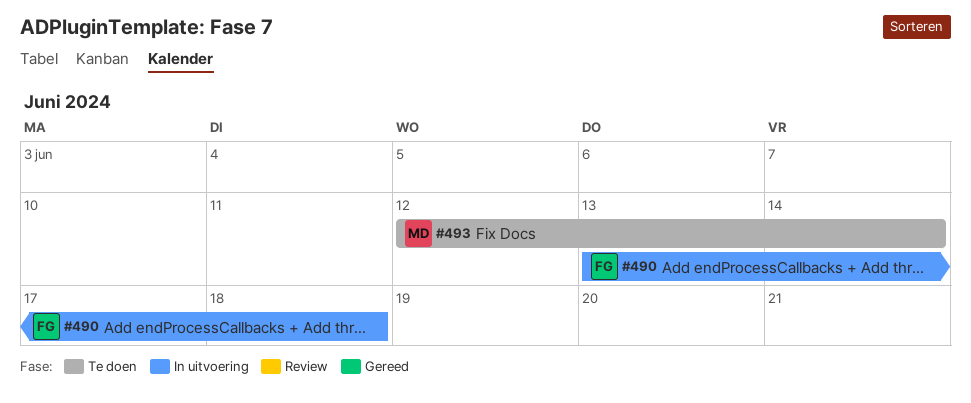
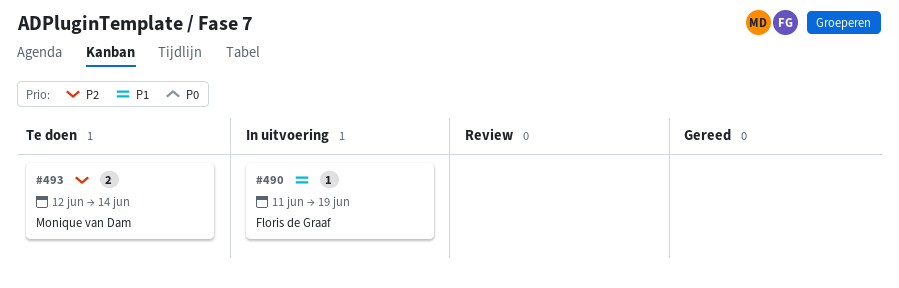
#490, start: Jun 13 -> Jun 11
#490, due: Jun 18 -> Jun 19

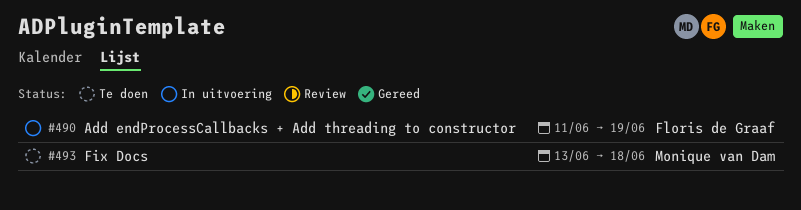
#493, start: Jun 12 -> Jun 13
#493, due: Jun 14 -> Jun 18

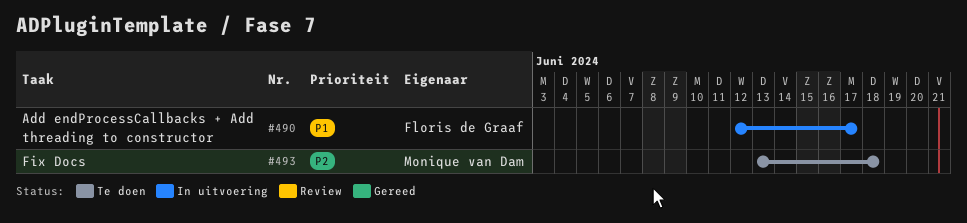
#490, start: Jun 11 -> Jun 12
#490, due: Jun 19 -> Jun 17

